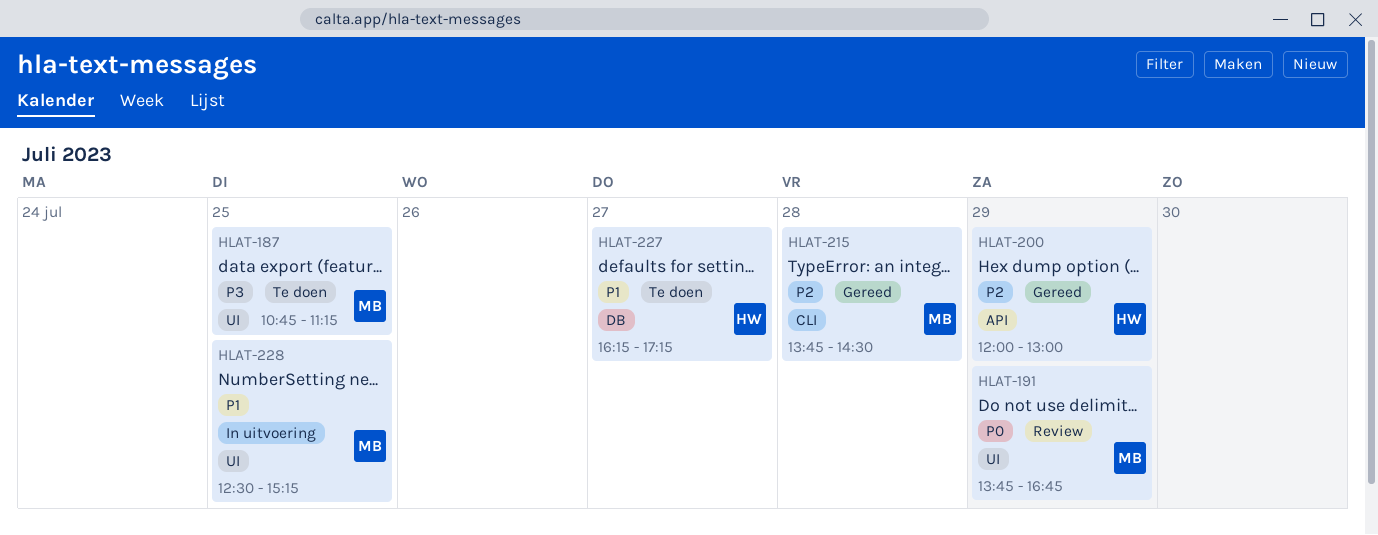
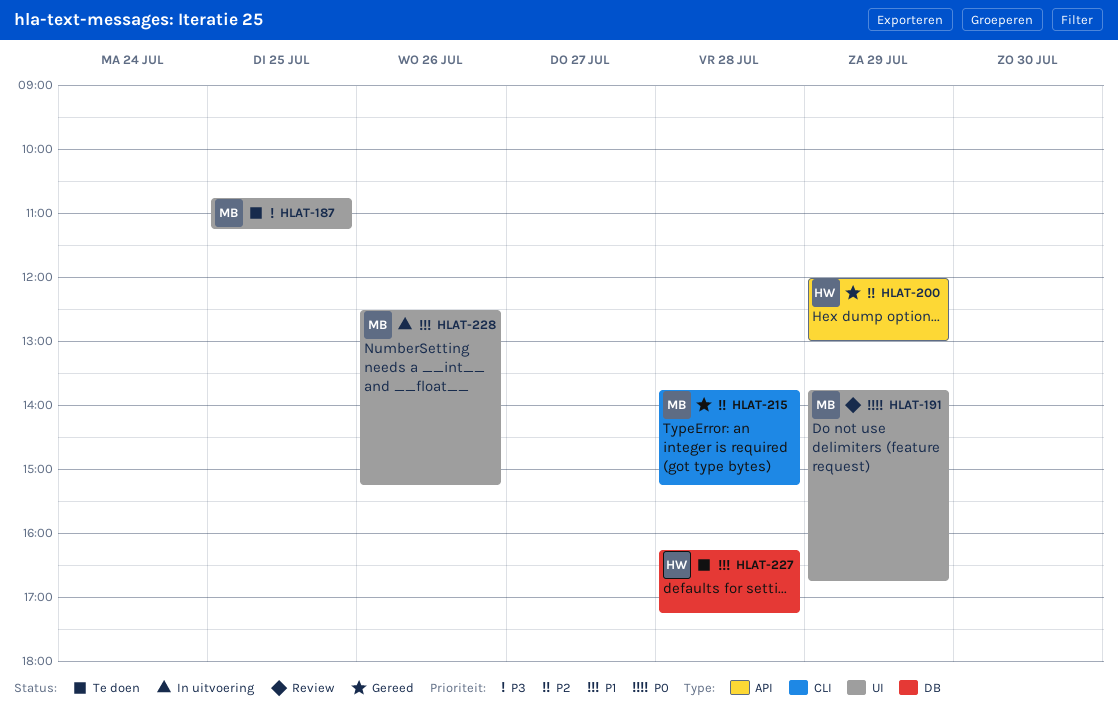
HLAT-215, ends: 14:30 -> 15:15
HLAT-227, day: Jul 27 -> Jul 28
HLAT-228, day: Jul 25 -> Jul 26

